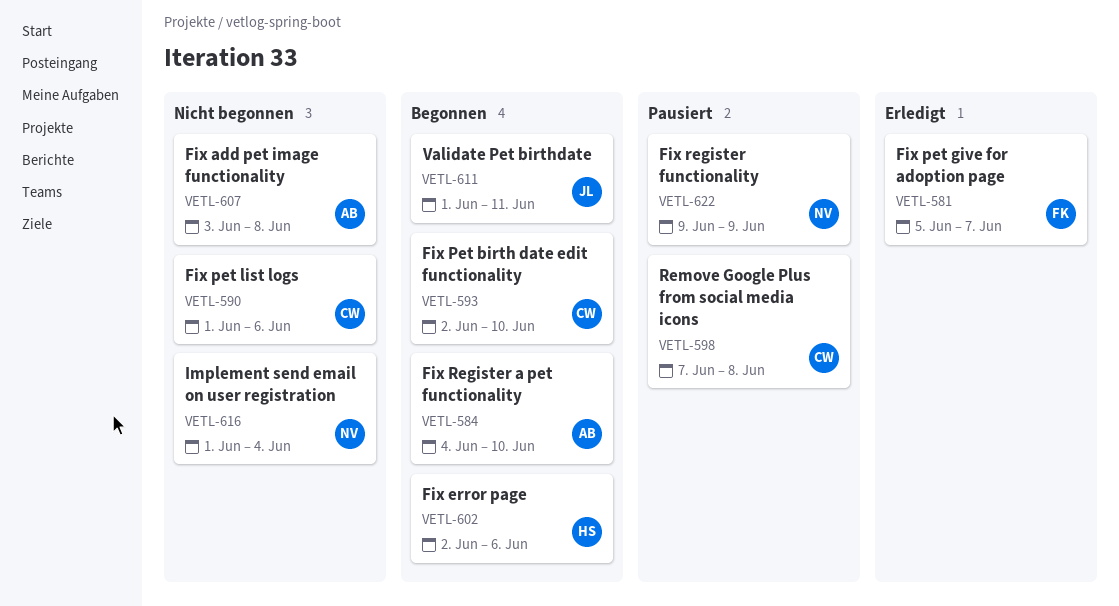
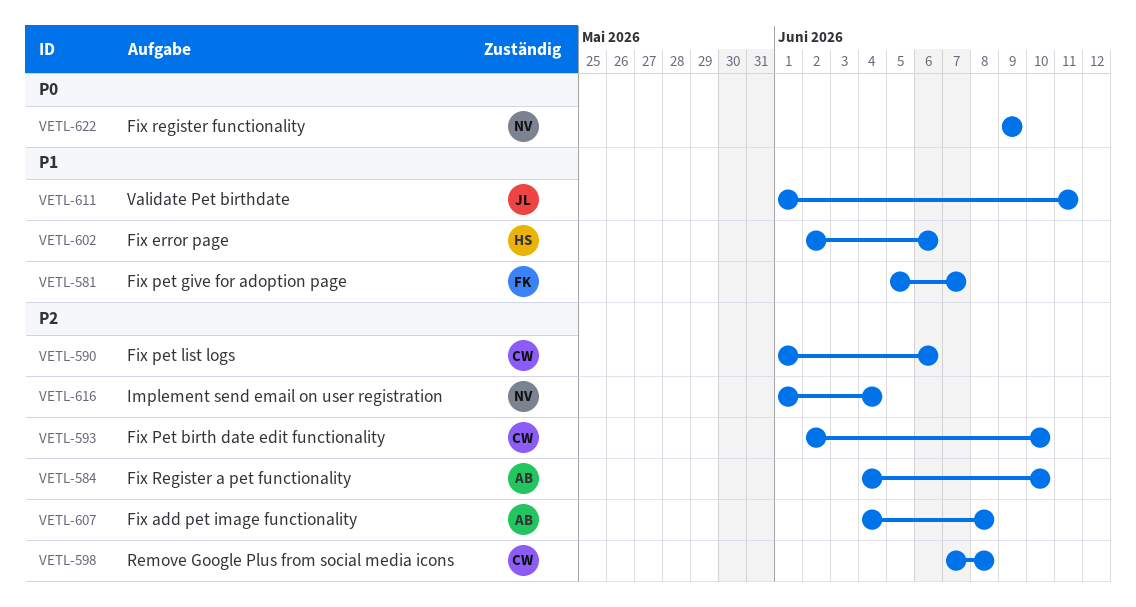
VETL-607, start: Jun 3 -> Jun 4

